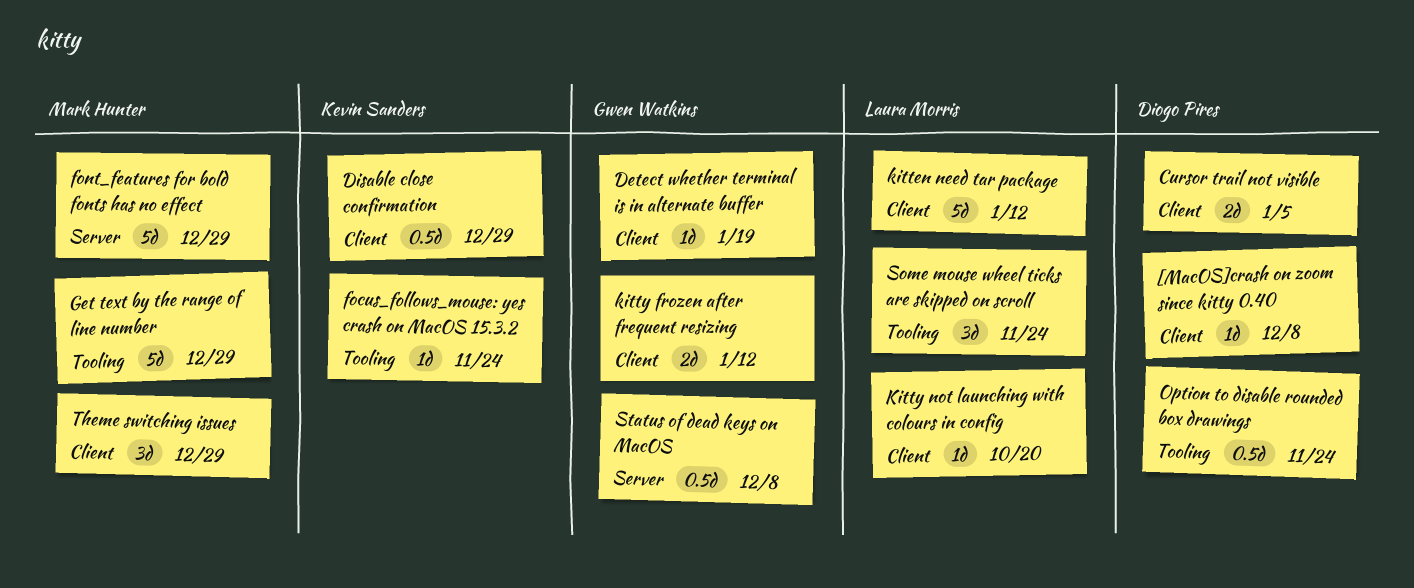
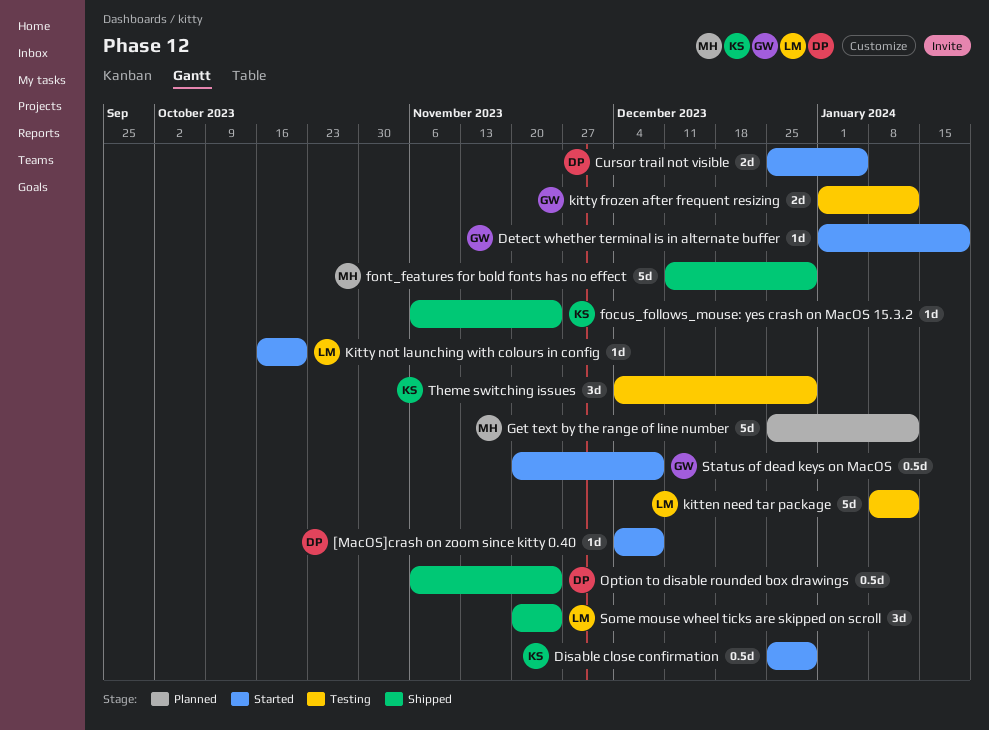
Get text by the range of line number, due: Dec 29 -> Jan 12
Theme switching issues, owner: Mark Hunter -> Kevin Sanders

